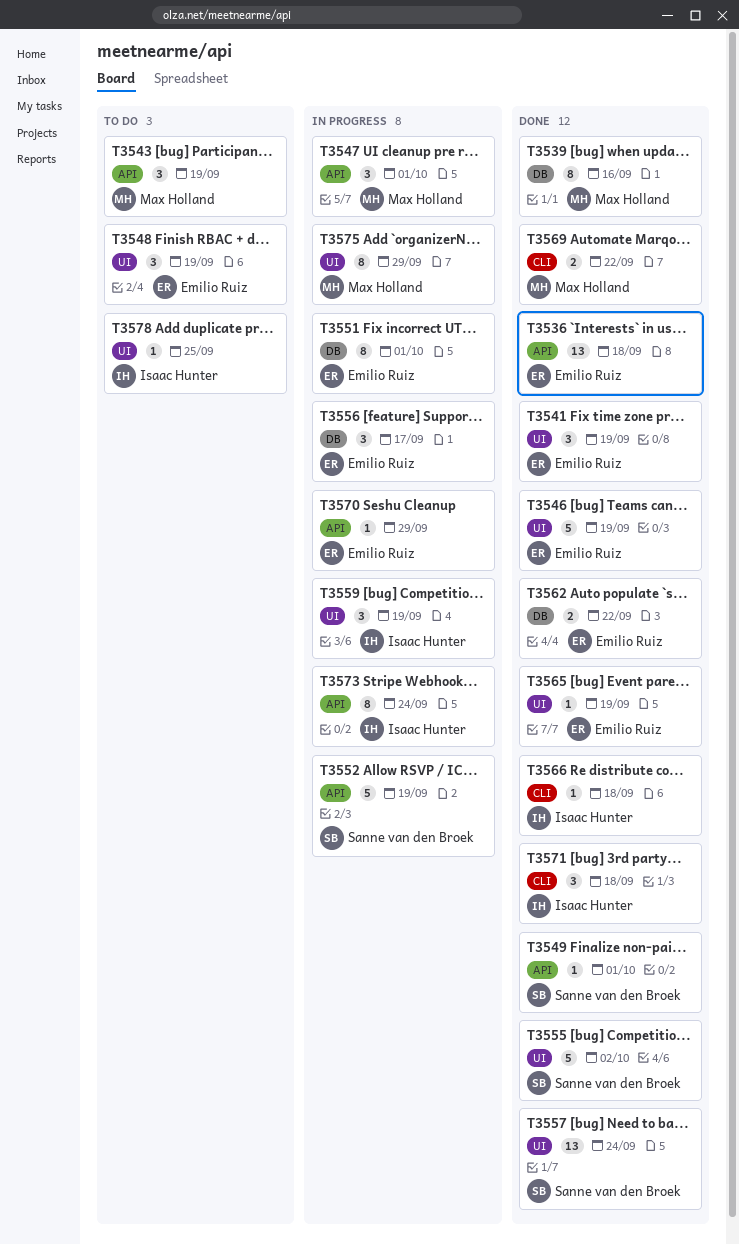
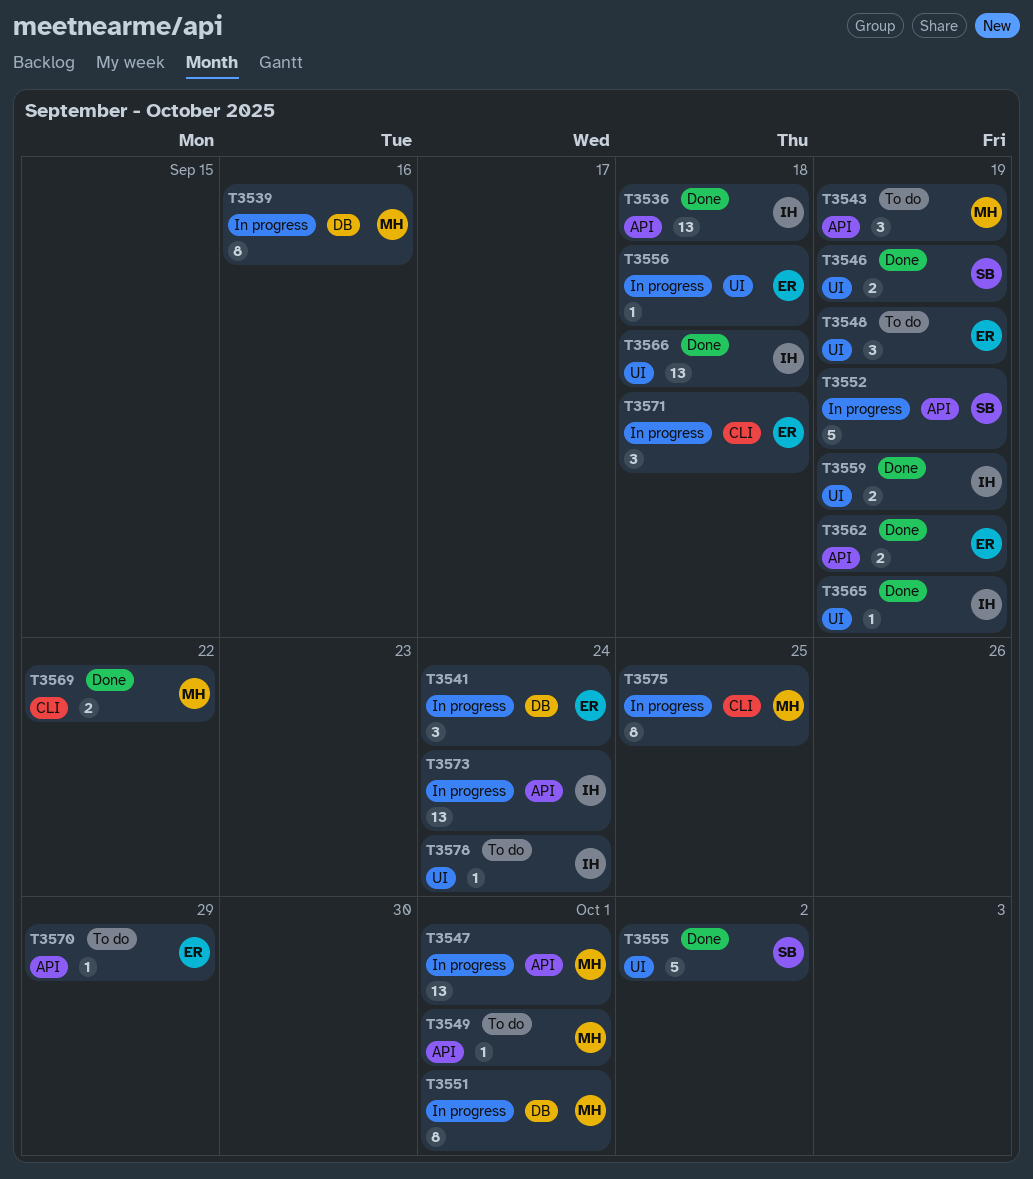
T3536, owner: Emilio Ruiz -> Isaac Hunter
T3539, status: Done -> In progress
T3541, status: Done -> In progress
T3541, label: UI -> DB
T3541, due: Sep 19 -> Sep 24
T3546, owner: Emilio Ruiz -> Sanne van den Broek
T3546, estimate: 5 -> 2
T3547, estimate: 3 -> 13
T3549, status: Done -> To do
T3549, owner: Sanne van den Broek -> Max Holland
T3551, owner: Emilio Ruiz -> Max Holland
T3556, label: DB -> UI
T3556, estimate: 3 -> 1
T3556, due: Sep 17 -> Sep 18
T3557: present -> none
T3559, status: In progress -> Done
T3559, estimate: 3 -> 2
T3562, label: DB -> API
T3562, due: Sep 22 -> Sep 19
T3565, owner: Emilio Ruiz -> Isaac Hunter
T3566, label: CLI -> UI
T3566, estimate: 1 -> 13
T3570, status: In progress -> To do
T3571, status: Done -> In progress
T3571, owner: Isaac Hunter -> Emilio Ruiz
T3573, estimate: 8 -> 13
T3575, label: UI -> CLI
T3575, due: Sep 29 -> Sep 25
T3578, due: Sep 25 -> Sep 24

